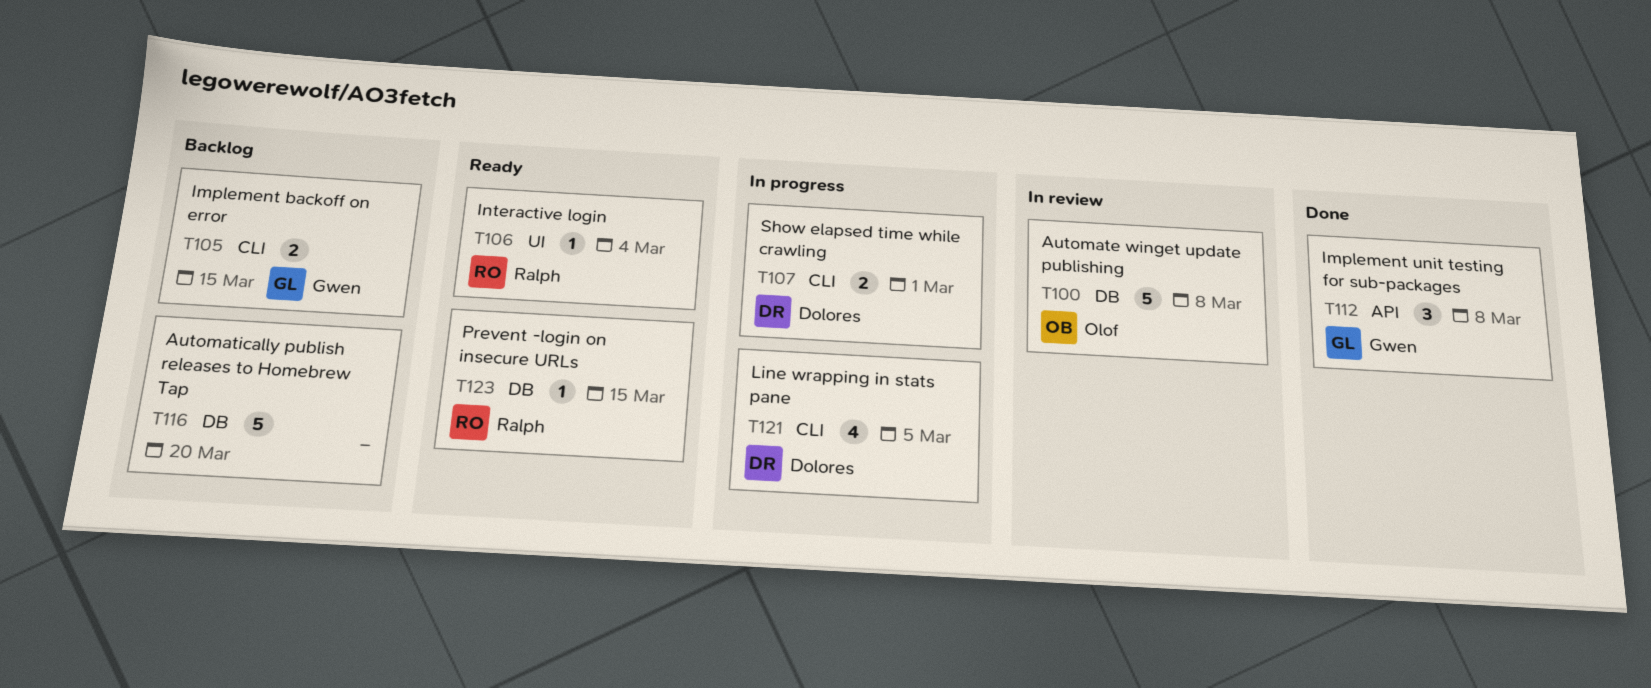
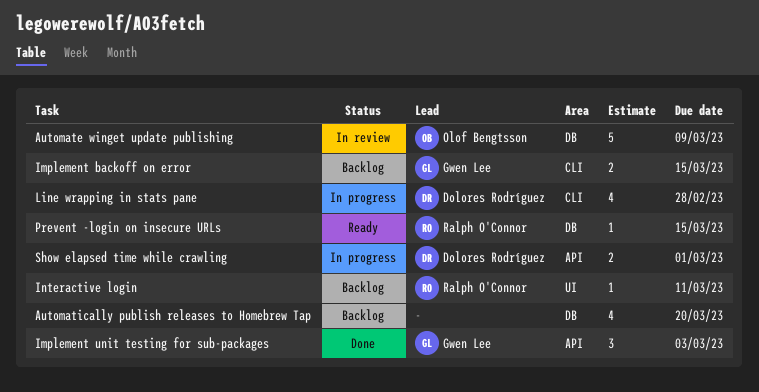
Automate winget update publishing, due: Mar 8 -> Mar 9
Automatically publish releases to Homebrew Tap, estimate: 5 -> 4
Implement unit testing for sub-packages, due: Mar 8 -> Mar 3
Interactive login, status: Ready -> Backlog
Interactive login, due: Mar 4 -> Mar 11
Line wrapping in stats pane, due: Mar 5 -> Feb 28
Show elapsed time while crawling, label: CLI -> API

